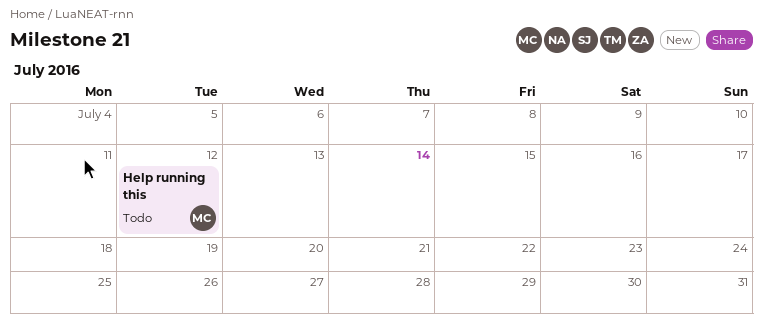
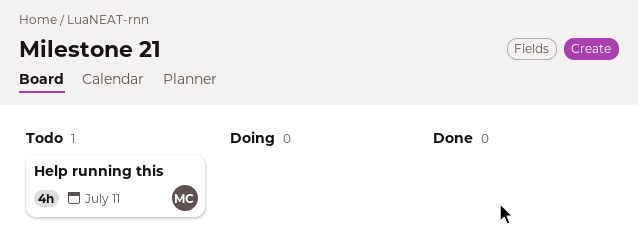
Help running this, due: Jul 12 -> Jul 11

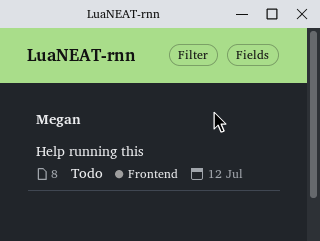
Help running this, due: Jul 11 -> Jul 12

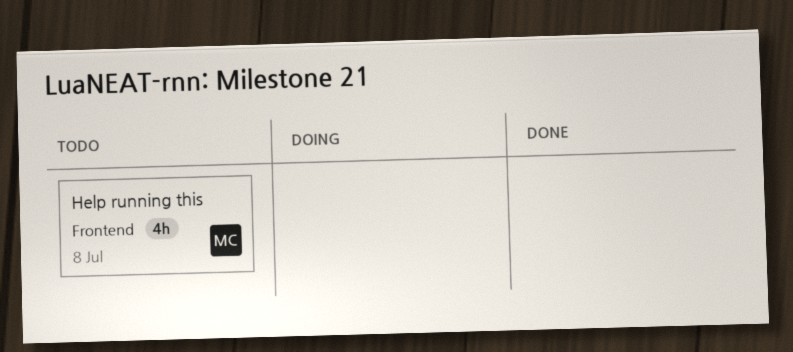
Help running this, due: Jul 12 -> Jul 8

